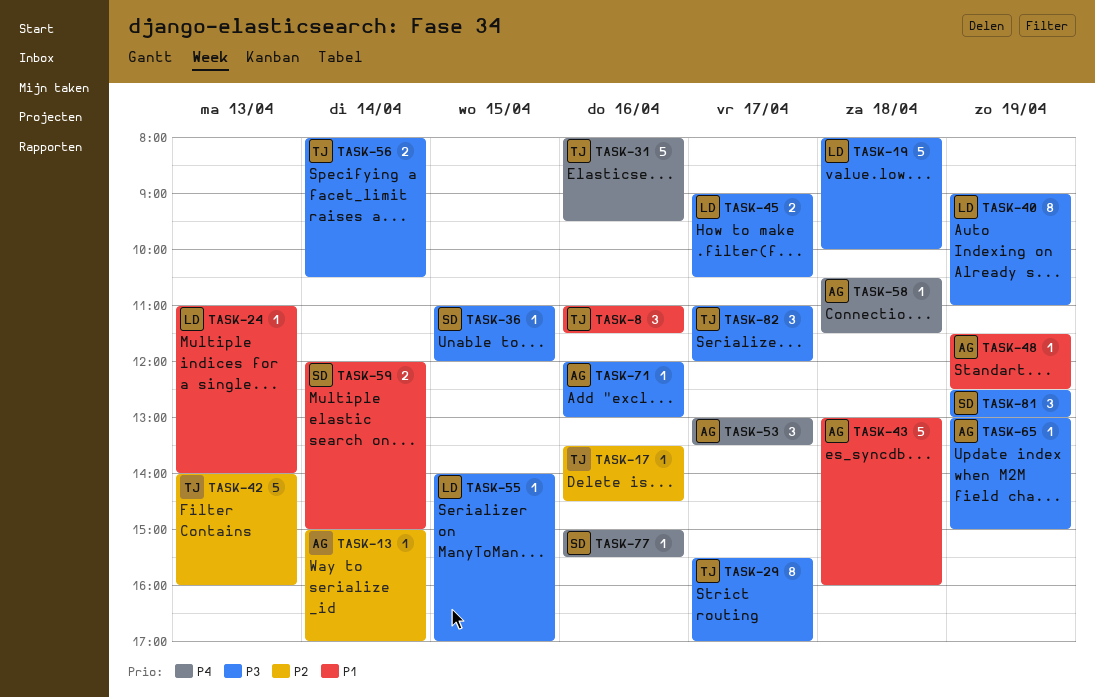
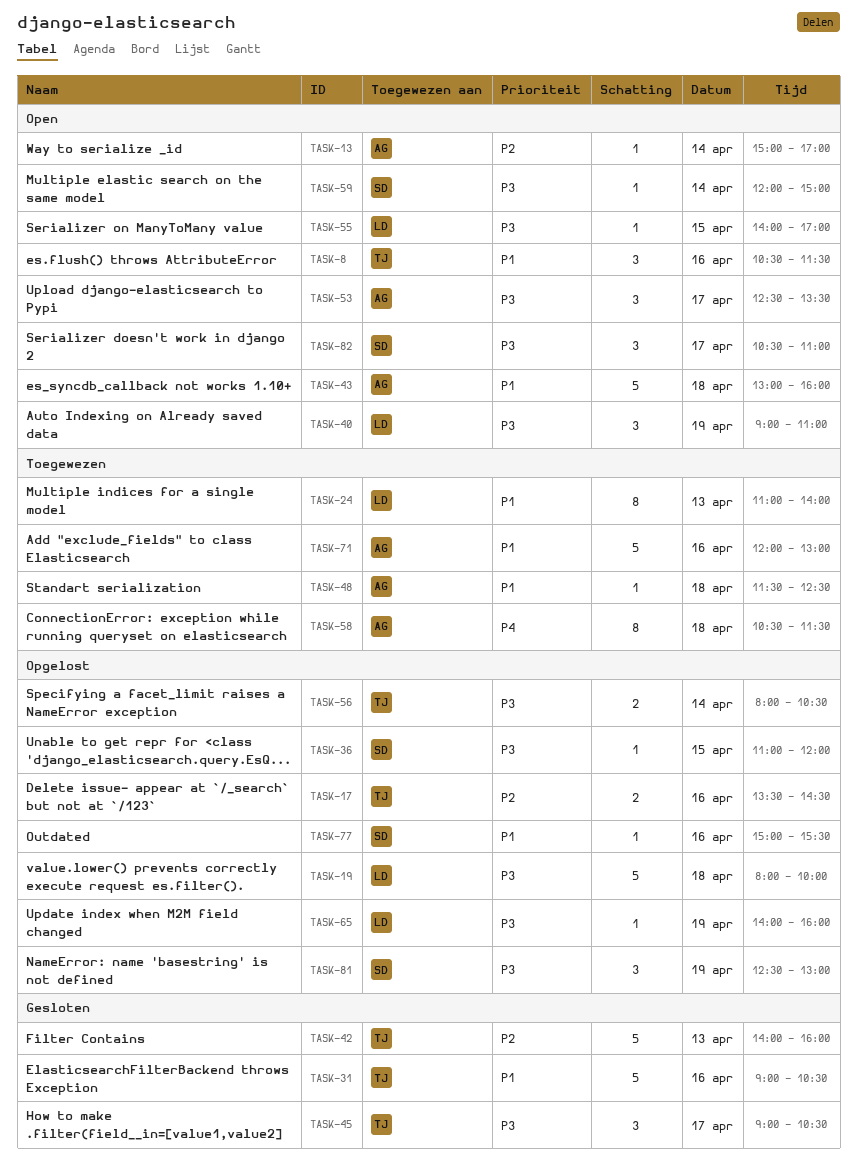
TASK-8, begins: 11:00 -> 10:30
TASK-17, estimate: 1 -> 2
TASK-24, estimate: 1 -> 8
TASK-29: present -> none
TASK-31, priority: P4 -> P1
TASK-31, begins: 08:00 -> 09:00
TASK-31, ends: 09:30 -> 10:30
TASK-40, estimate: 8 -> 3
TASK-45, owner: LD -> TJ
TASK-45, estimate: 2 -> 3
TASK-48, day: Apr 19 -> Apr 18
TASK-53, priority: P4 -> P3
TASK-53, begins: 13:00 -> 12:30
TASK-58, estimate: 1 -> 8
TASK-59, priority: P1 -> P3
TASK-59, estimate: 2 -> 1
TASK-65, owner: AG -> LD
TASK-65, begins: 13:00 -> 14:00
TASK-65, ends: 15:00 -> 16:00
TASK-71, priority: P3 -> P1
TASK-71, estimate: 1 -> 5
TASK-77, priority: P4 -> P1
TASK-82, owner: TJ -> SD
TASK-82, begins: 11:00 -> 10:30
TASK-82, ends: 12:00 -> 11:00

